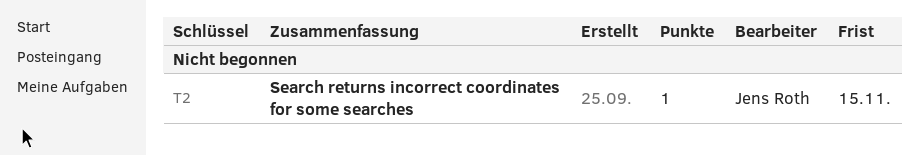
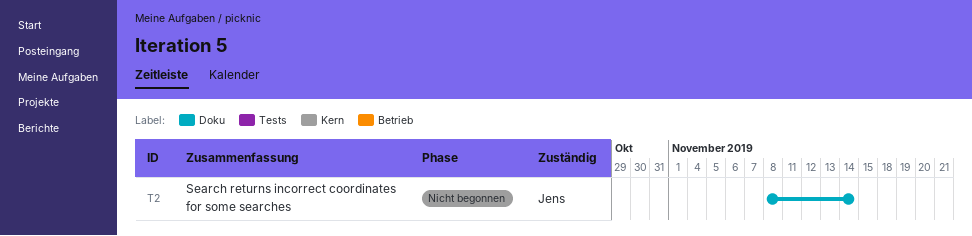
T2, due: Nov 15 -> Nov 14

